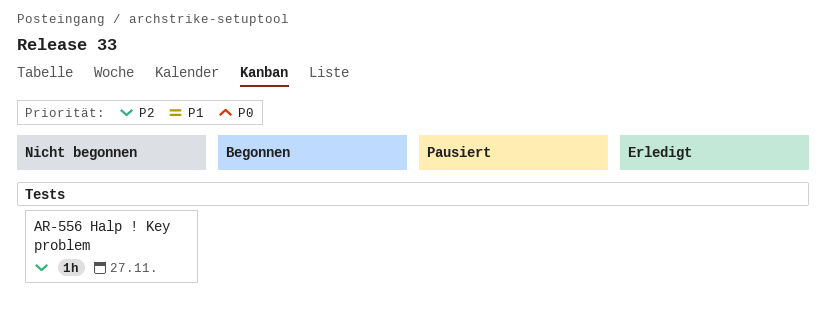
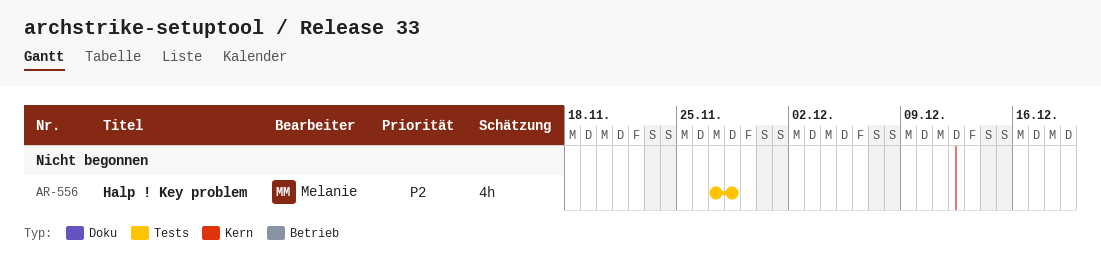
AR-556, estimate: 1h -> 4h
AR-556, due: Nov 27 -> Nov 28

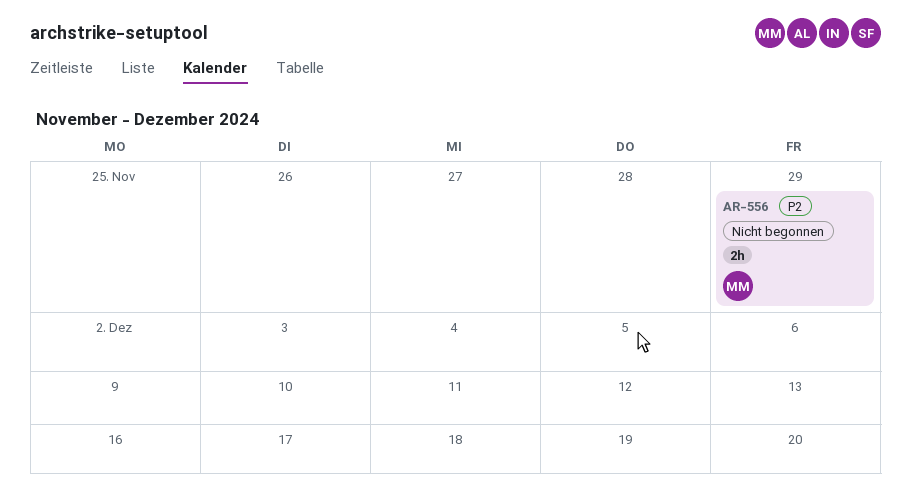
AR-556, estimate: 4h -> 2h
AR-556, due: Nov 28 -> Nov 29

